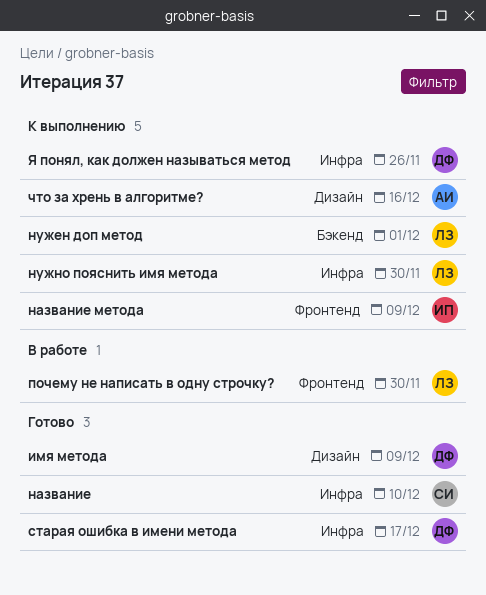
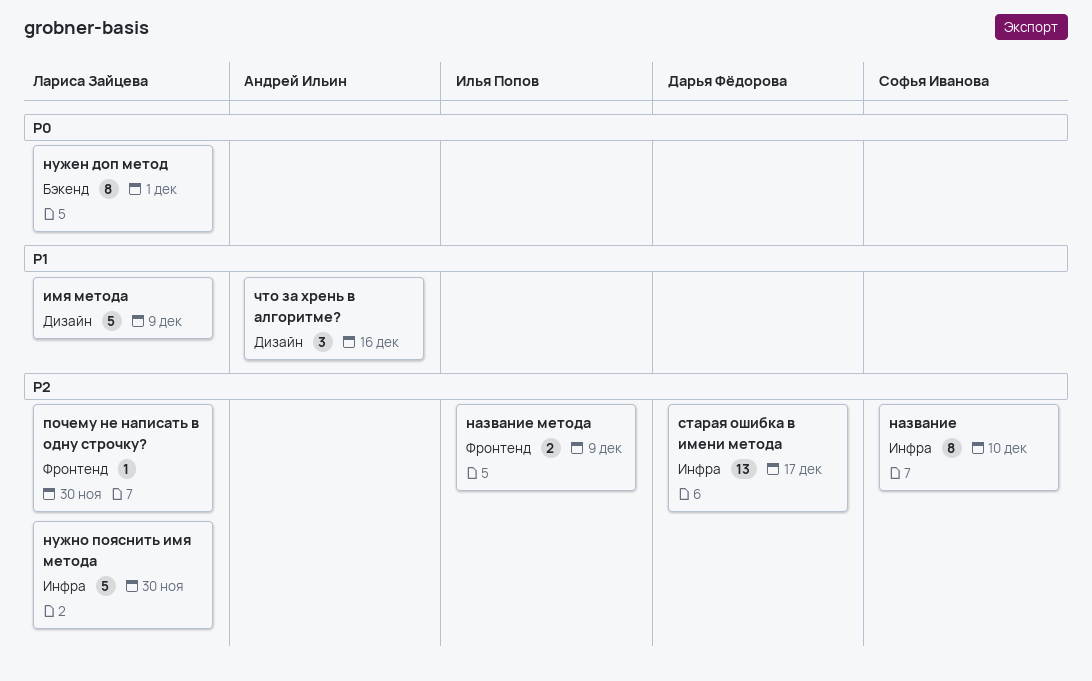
имя метода, owner: Дарья Фёдорова -> Лариса Зайцева
Я понял, как должен называться метод: present -> none

